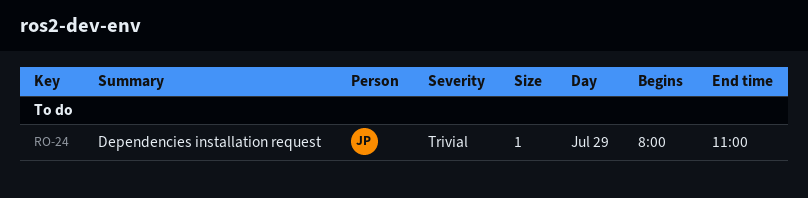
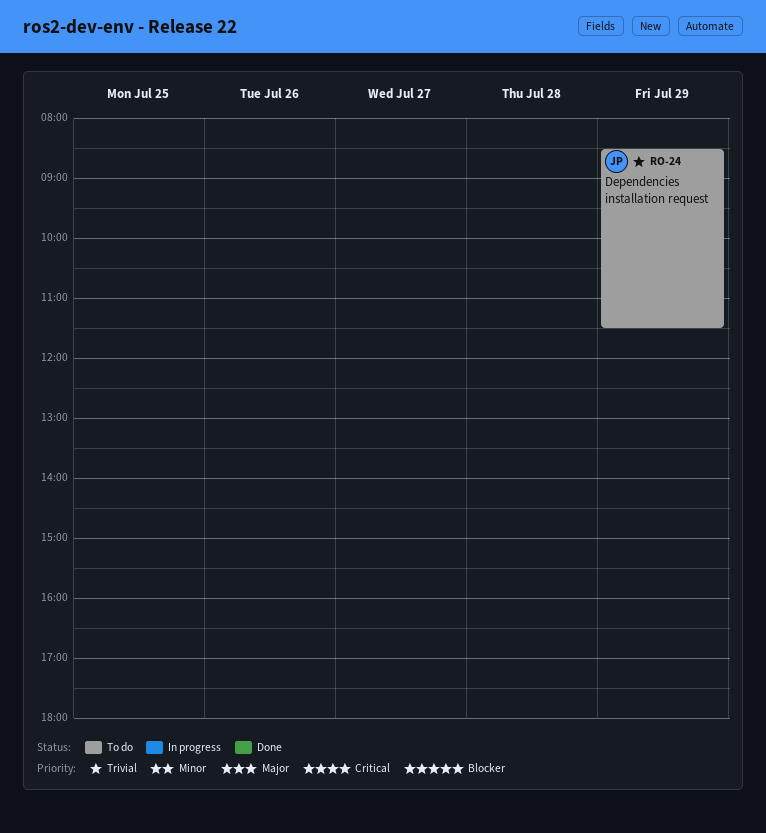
RO-24, begins: 08:00 -> 08:30
RO-24, ends: 11:00 -> 11:30

